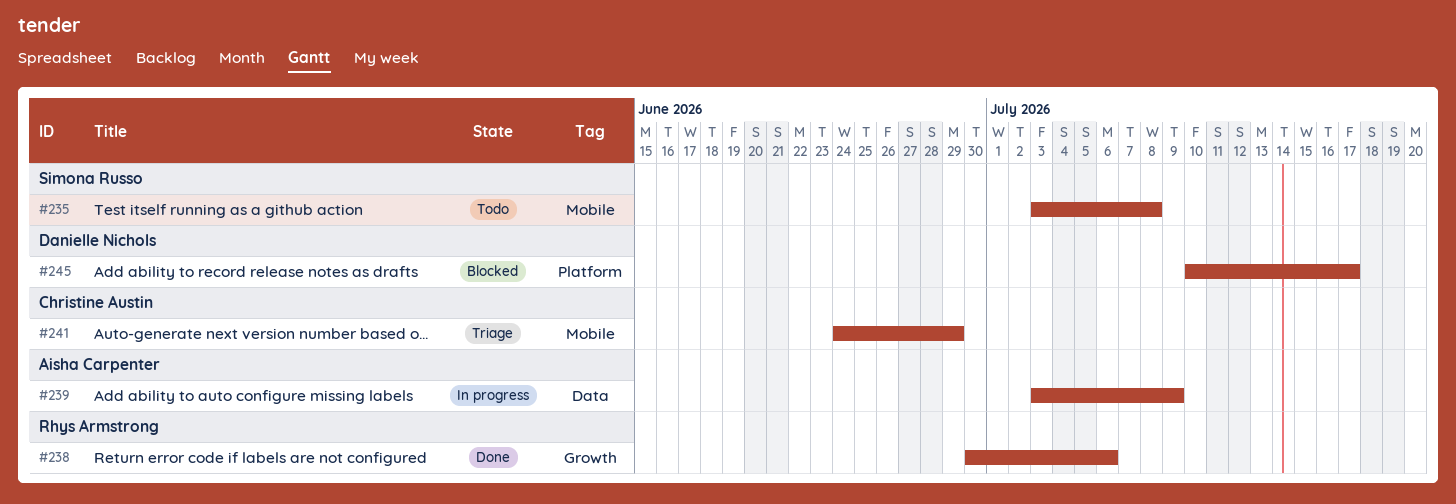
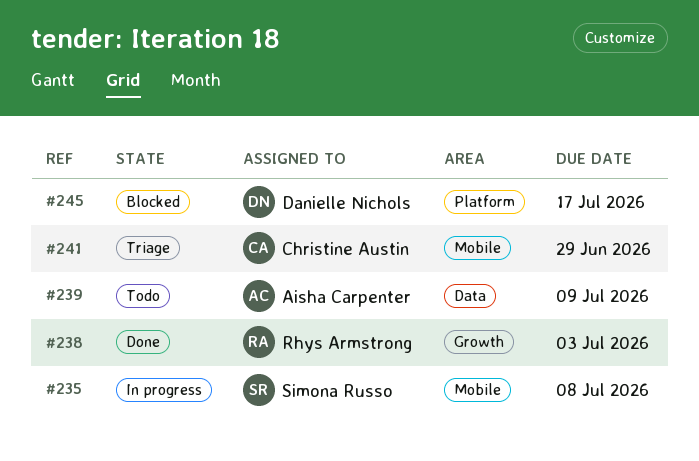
#235, status: Todo -> In progress
#238, due: Jul 6 -> Jul 3
#239, status: In progress -> Todo

